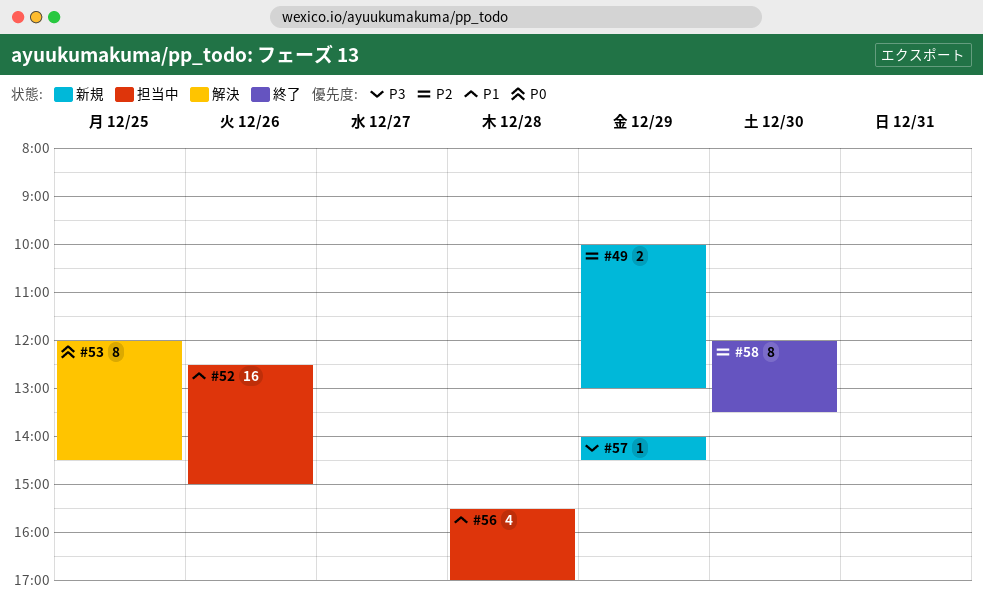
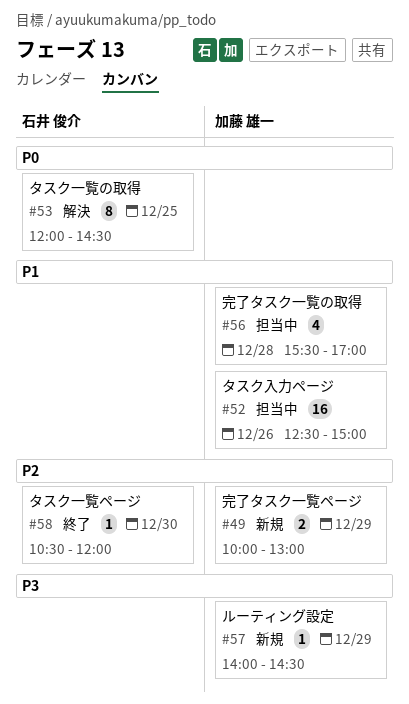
#58, estimate: 8 -> 1
#58, begins: 12:00 -> 10:30
#58, ends: 13:30 -> 12:00

